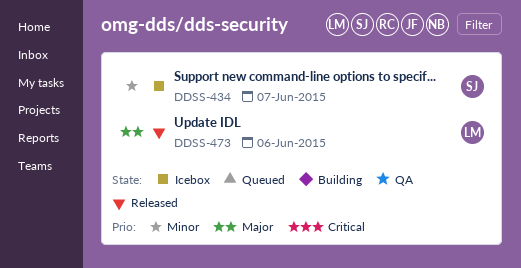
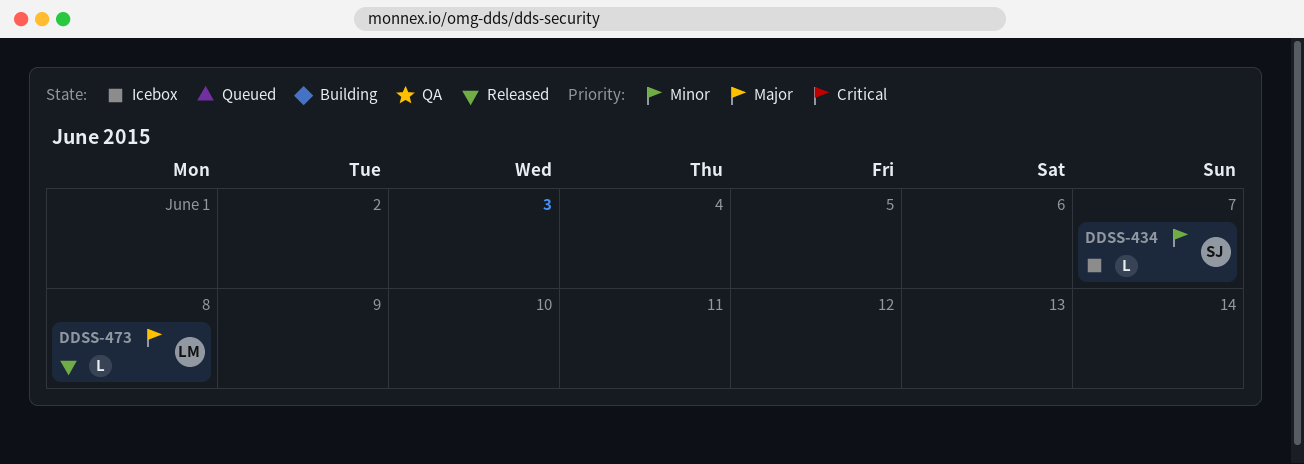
DDSS-473, due: Jun 6 -> Jun 8

